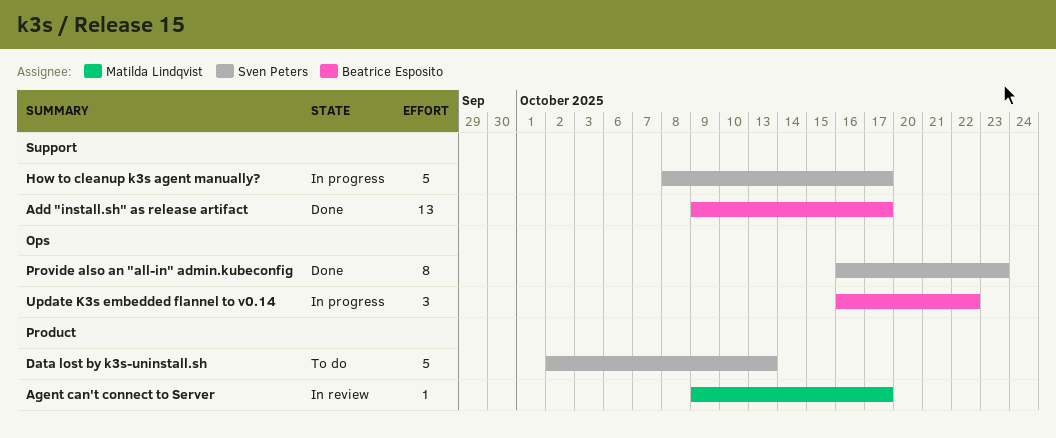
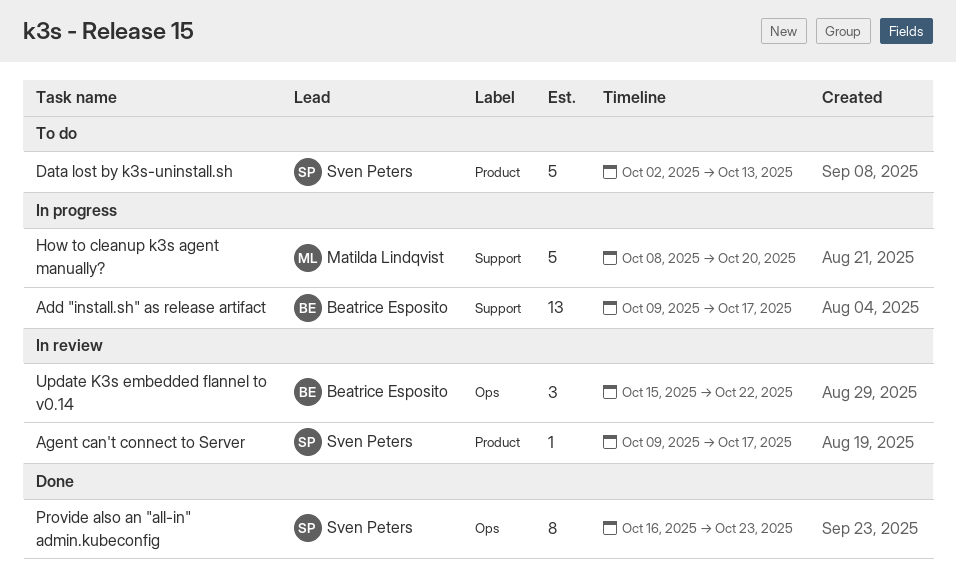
Add "install.sh" as release artifact, status: Done -> In progress
Agent can't connect to Server, owner: Matilda Lindqvist -> Sven Peters
How to cleanup k3s agent manually?, owner: Sven Peters -> Matilda Lindqvist
How to cleanup k3s agent manually?, due: Oct 17 -> Oct 20
Update K3s embedded flannel to v0.14, status: In progress -> In review
Update K3s embedded flannel to v0.14, start: Oct 16 -> Oct 15

